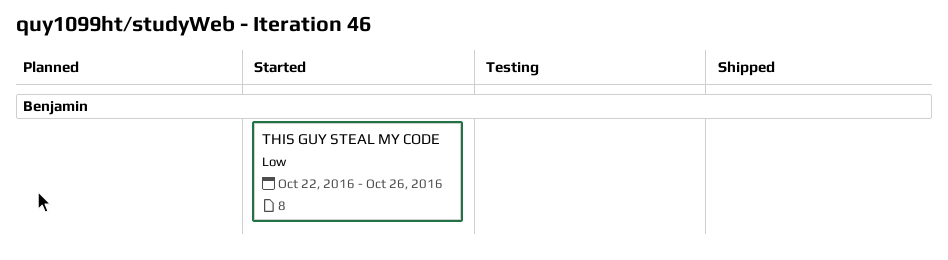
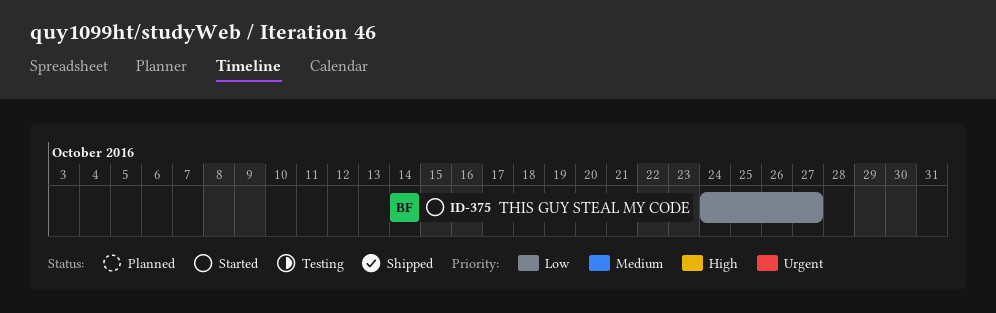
THIS GUY STEAL MY CODE, start: Oct 22 -> Oct 24
THIS GUY STEAL MY CODE, due: Oct 26 -> Oct 27

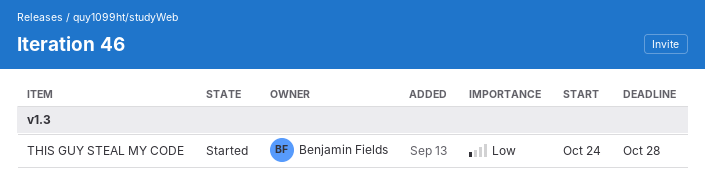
THIS GUY STEAL MY CODE, due: Oct 27 -> Oct 28

